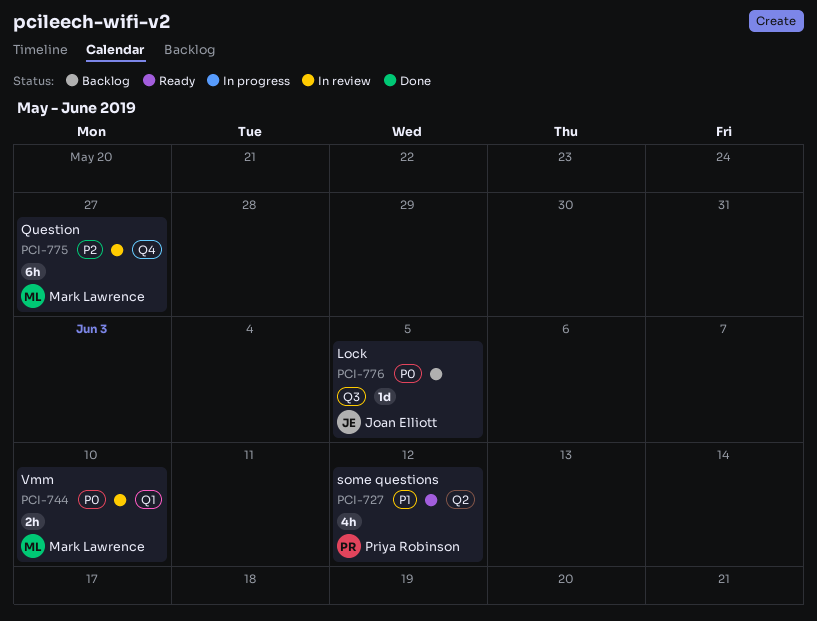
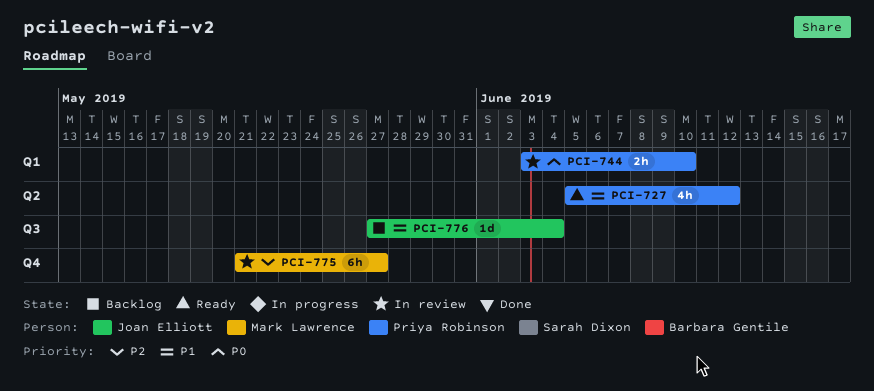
PCI-744, owner: Mark Lawrence -> Priya Robinson
PCI-776, priority: P0 -> P1
PCI-776, due: Jun 5 -> Jun 4

